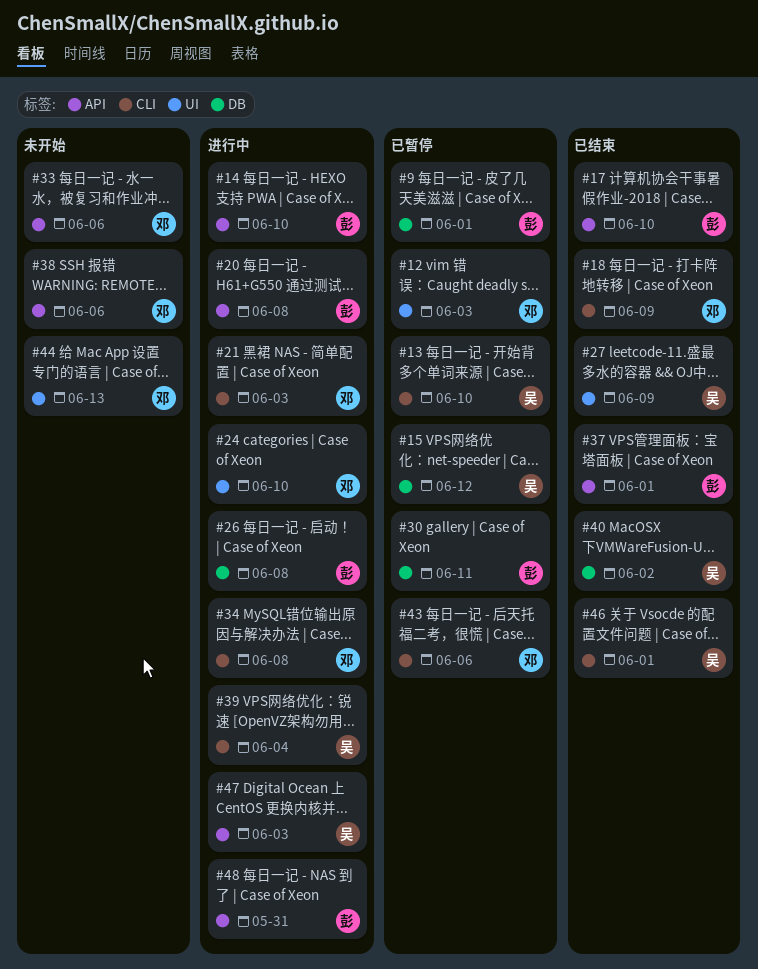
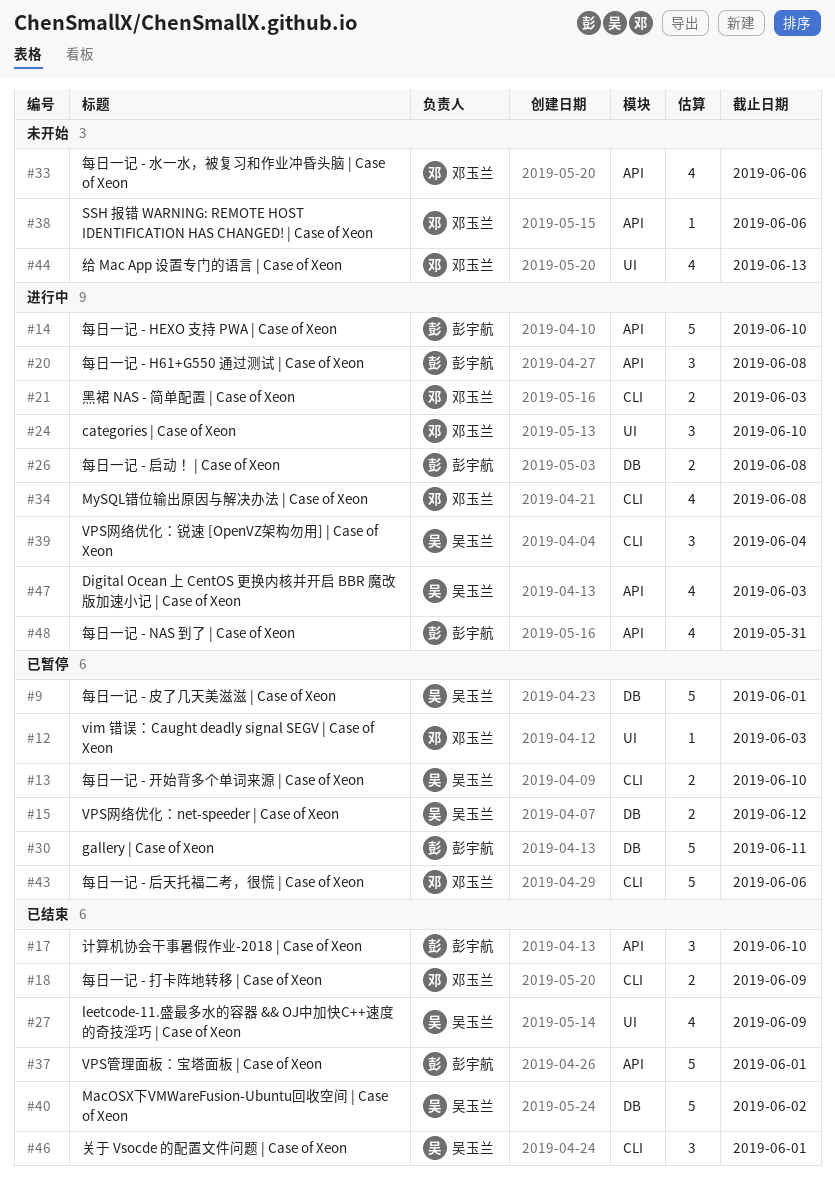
#9, owner: 彭宇航 -> 吴玉兰

